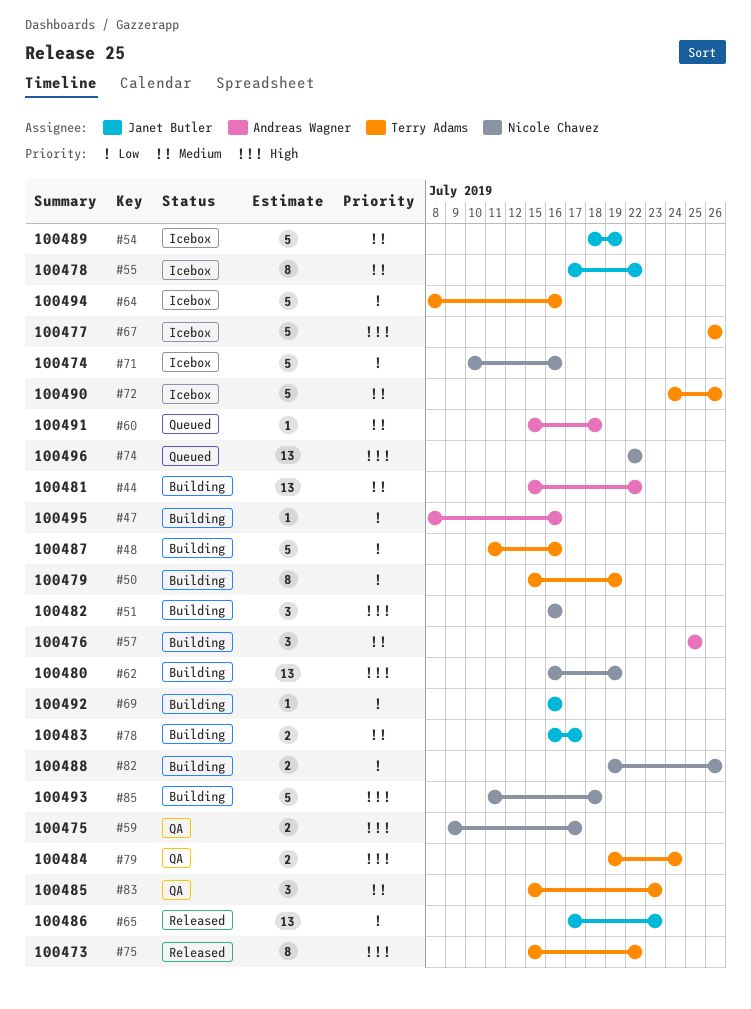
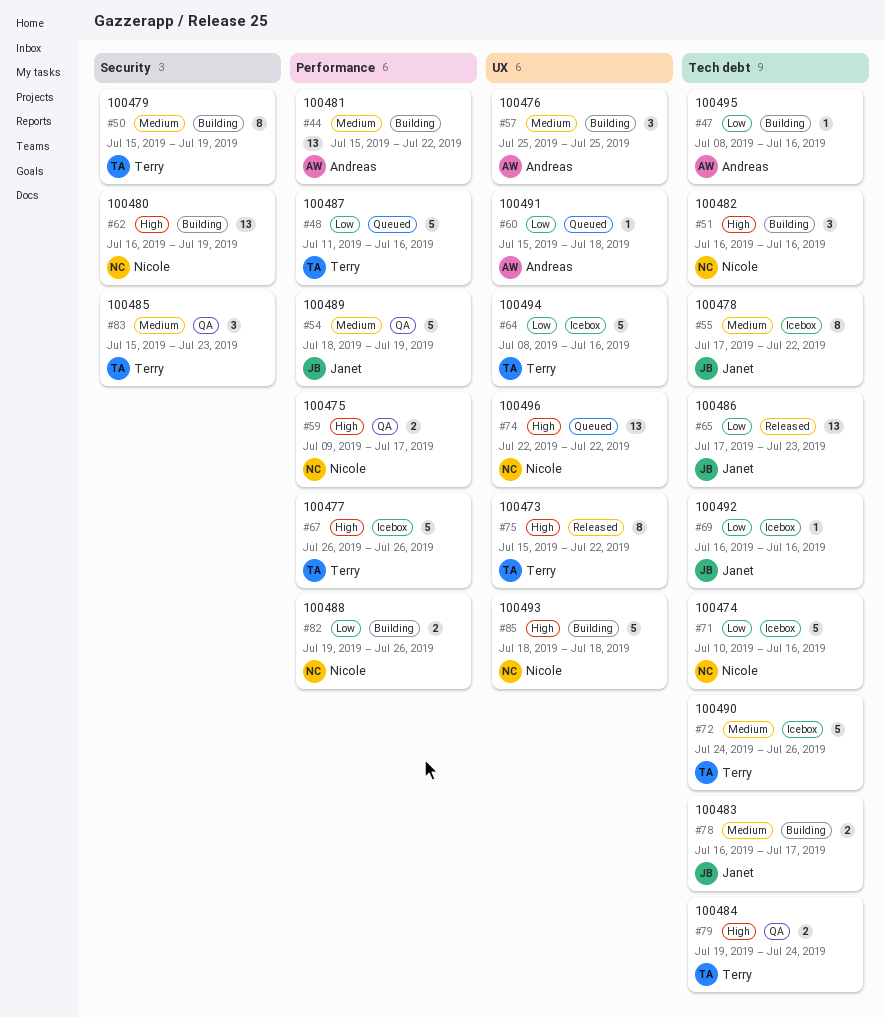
#48, status: Building -> Queued
#50, priority: Low -> Medium
#54, status: Icebox -> QA
#60, priority: Medium -> Low
#69, status: Building -> Icebox
#85, start: Jul 11 -> Jul 18

